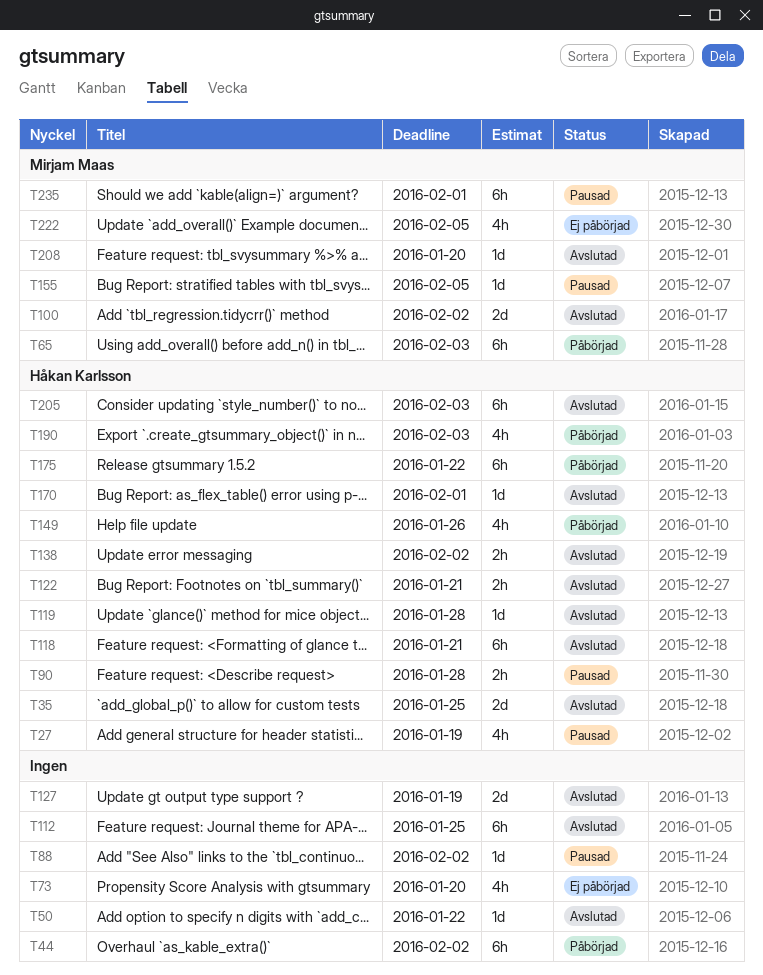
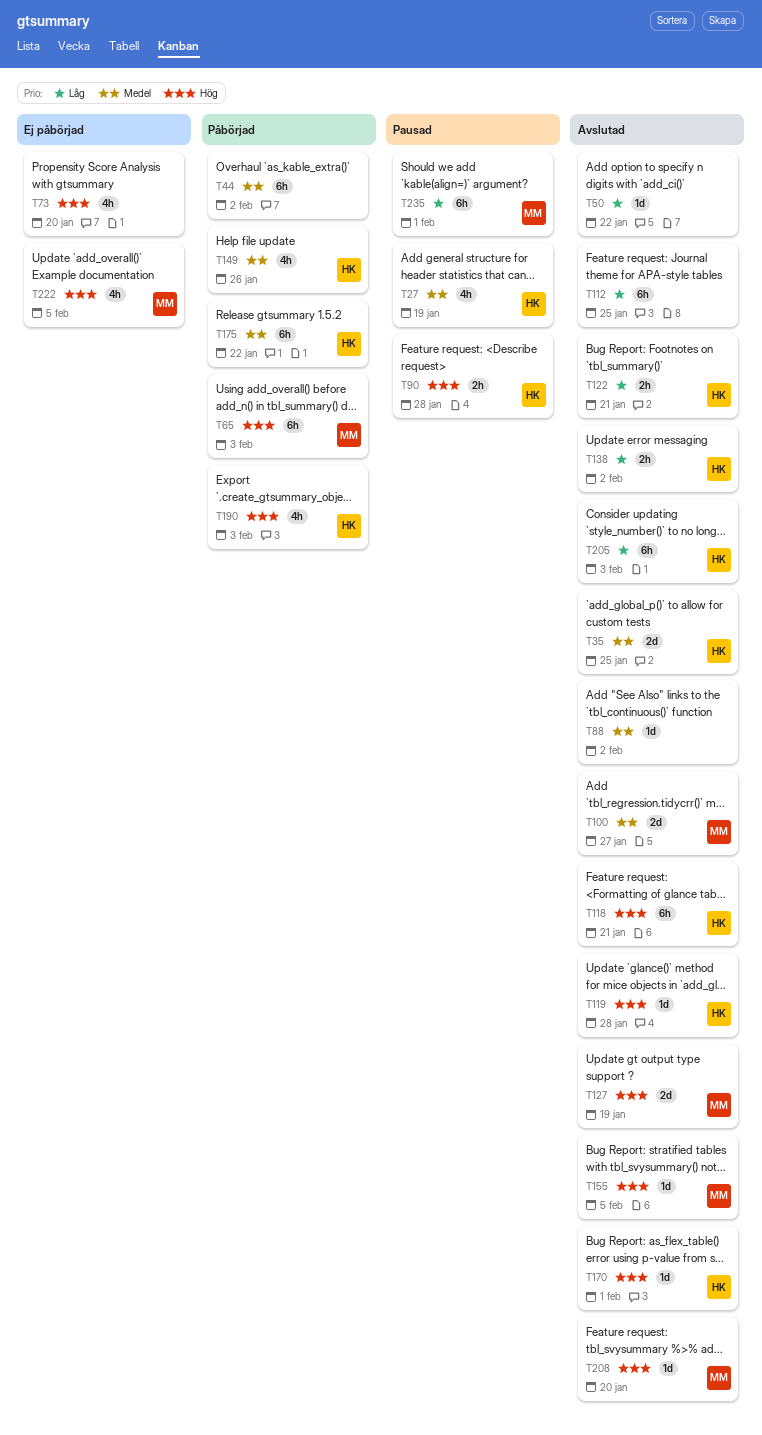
T88, status: Pausad -> Avslutad
T100, due: Feb 2 -> Jan 27
T127, owner: none -> Mirjam Maas
T155, status: Pausad -> Avslutad

